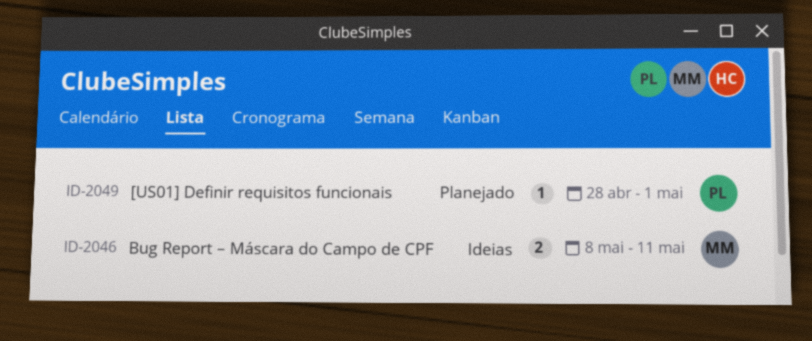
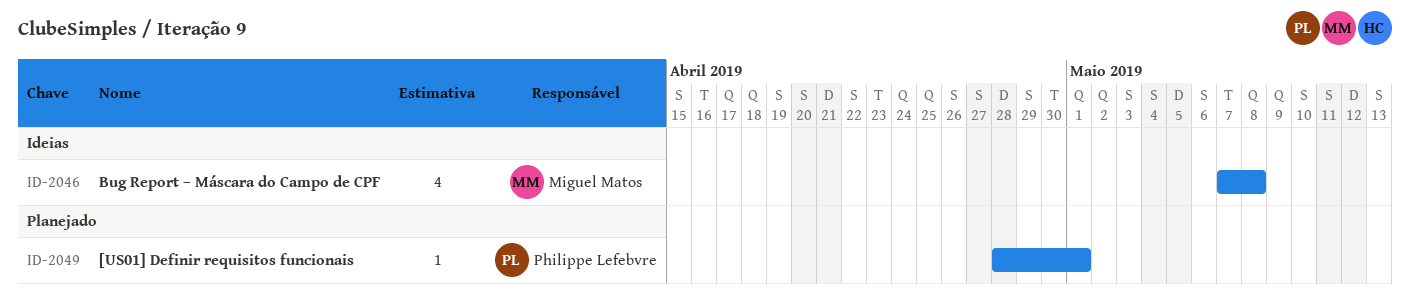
ID-2046, estimate: 2 -> 4
ID-2046, start: May 8 -> May 7
ID-2046, due: May 11 -> May 8

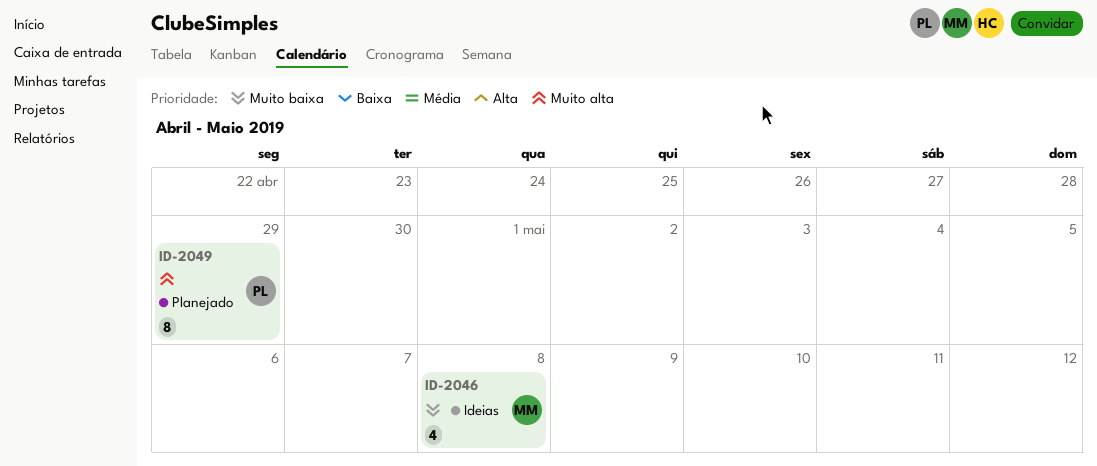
ID-2049, estimate: 1 -> 8
ID-2049, due: May 1 -> Apr 29

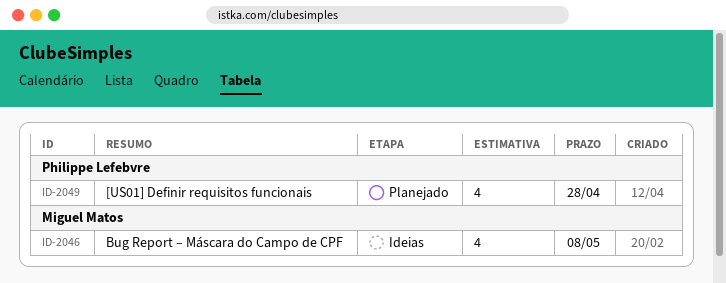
ID-2049, estimate: 8 -> 4
ID-2049, due: Apr 29 -> Apr 28

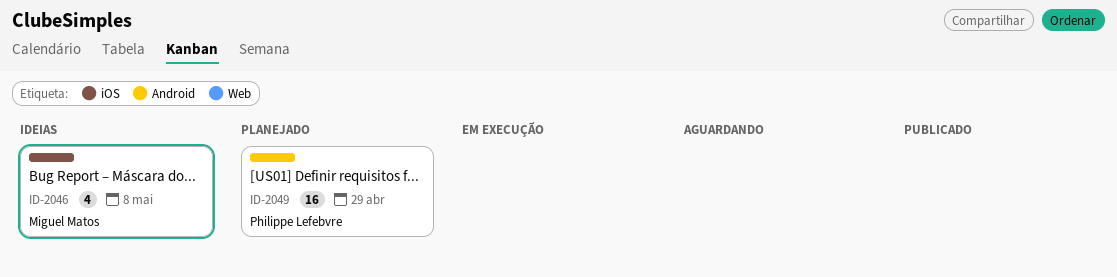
ID-2049, estimate: 4 -> 16
ID-2049, due: Apr 28 -> Apr 29

